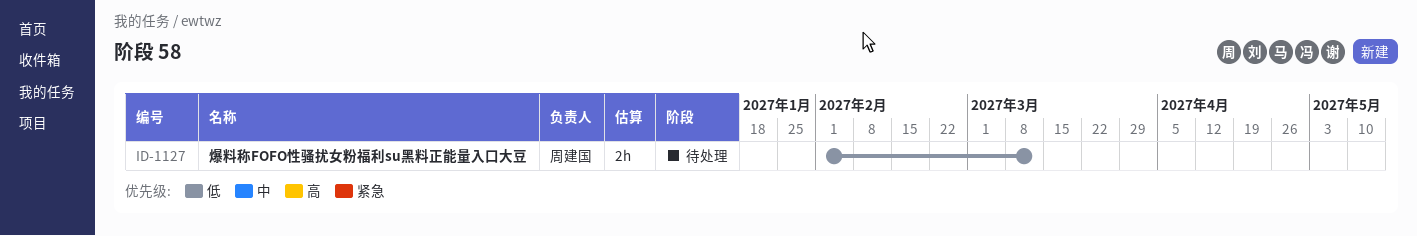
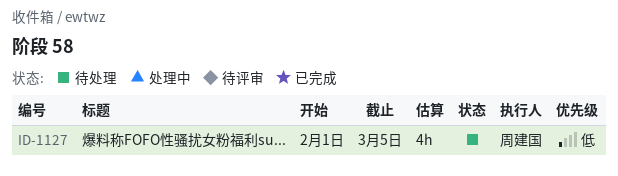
ID-1127, estimate: 2h -> 4h
ID-1127, due: Mar 12 -> Mar 5

